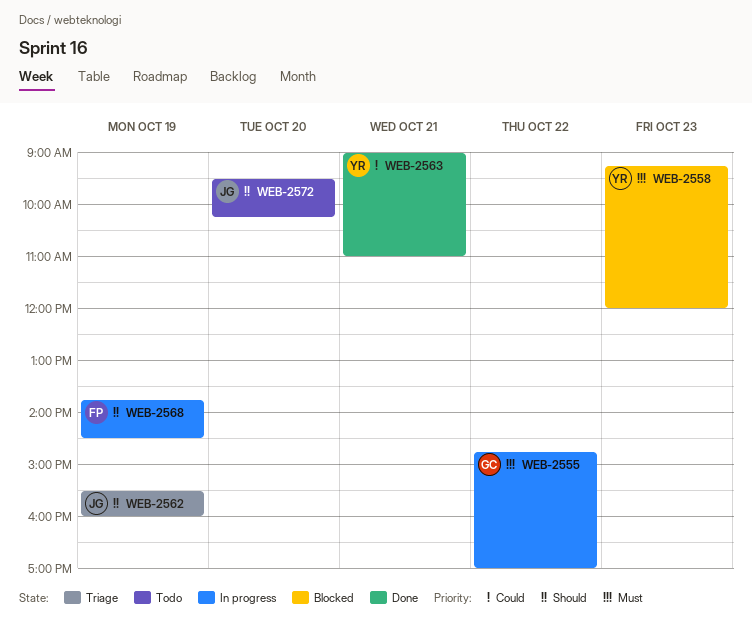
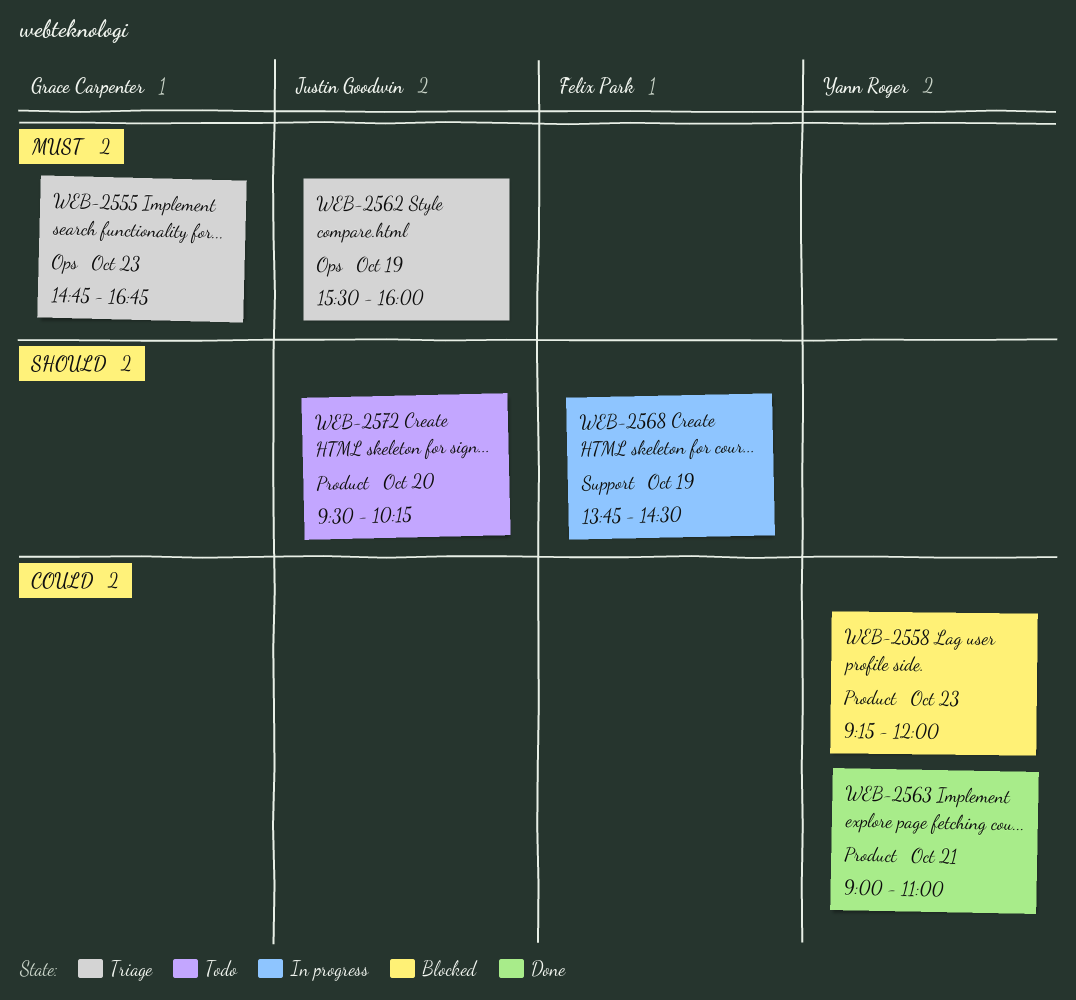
WEB-2555, status: In progress -> Triage
WEB-2555, day: Oct 22 -> Oct 23
WEB-2555, ends: 17:00 -> 16:45
WEB-2558, priority: Must -> Could
WEB-2562, priority: Should -> Must

